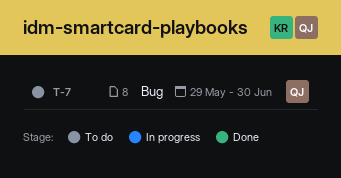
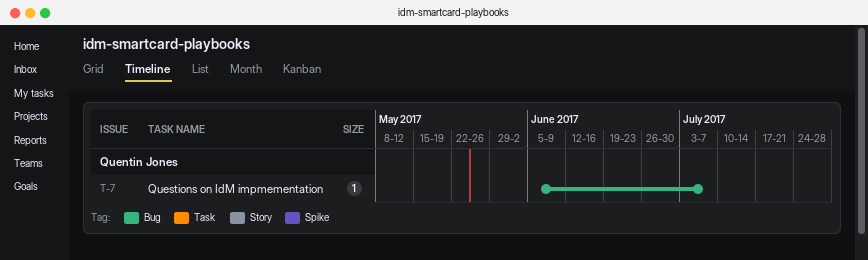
T-7, start: May 29 -> Jun 5
T-7, due: Jun 30 -> Jul 7

